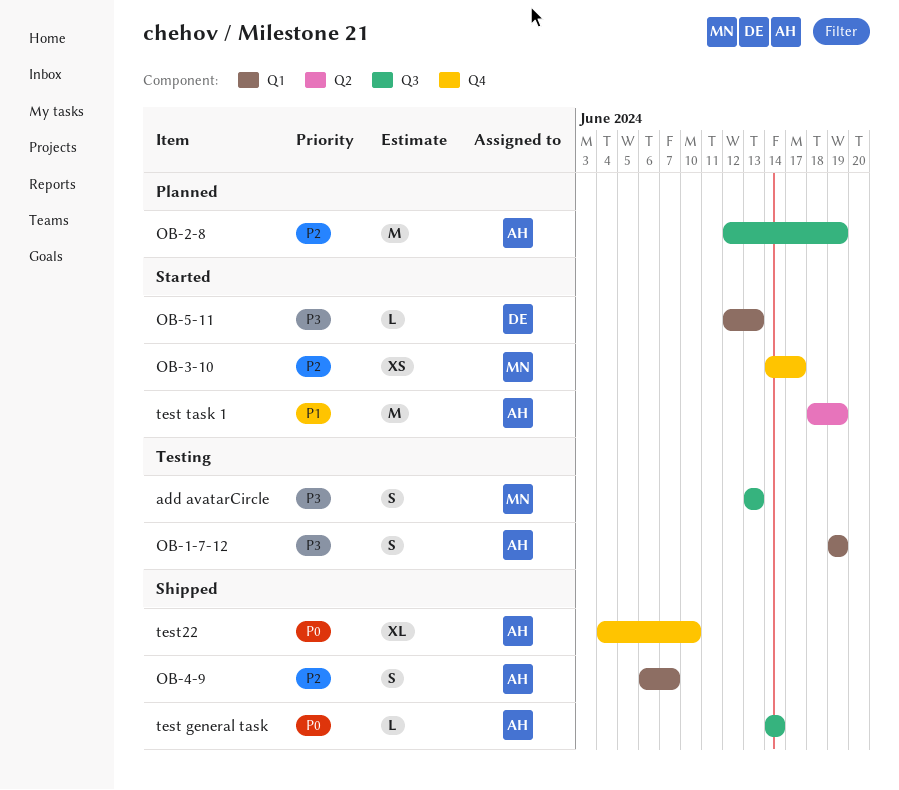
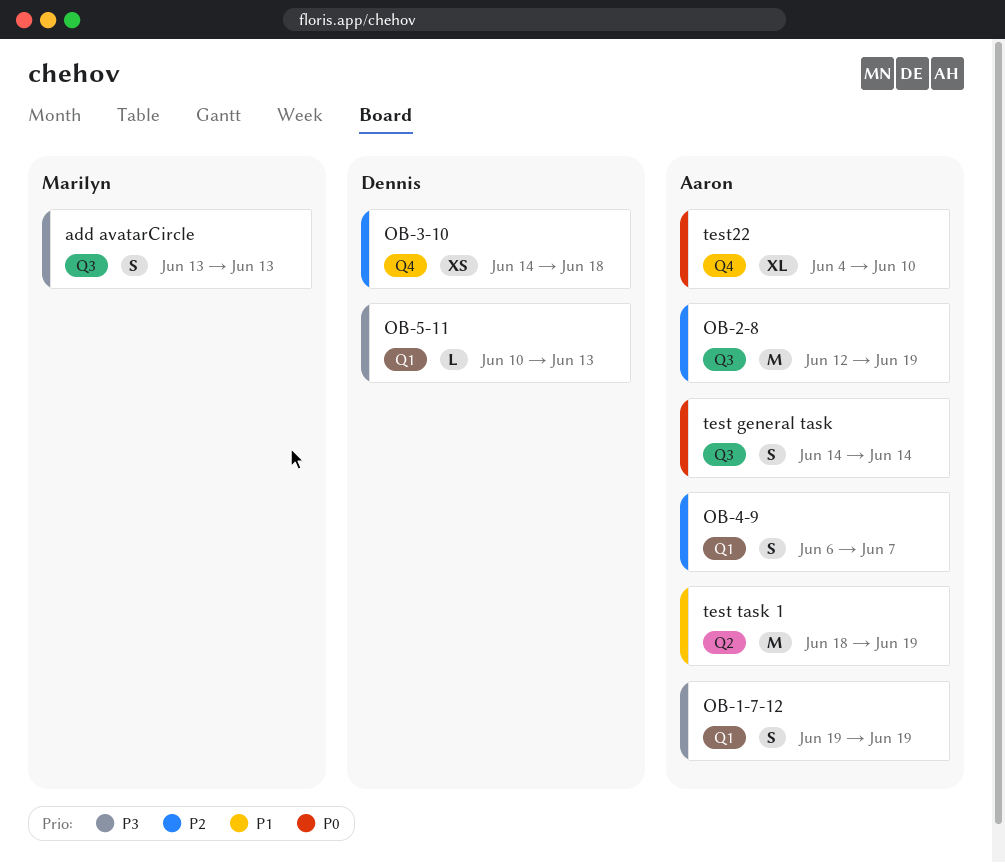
OB-3-10, owner: Marilyn -> Dennis
OB-3-10, due: Jun 17 -> Jun 18
OB-5-11, start: Jun 12 -> Jun 10
test general task, estimate: L -> S

